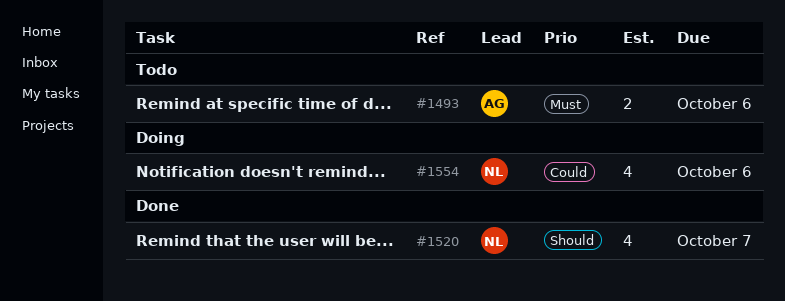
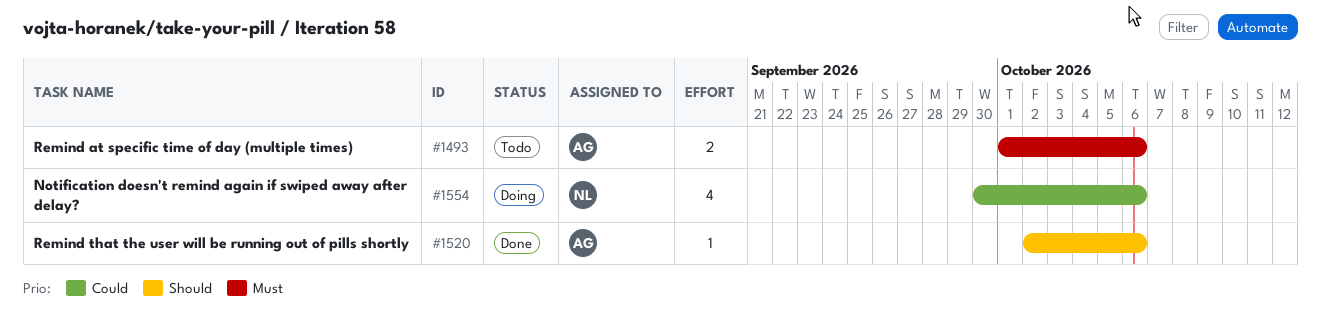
#1520, owner: NL -> AG
#1520, estimate: 4 -> 1
#1520, due: Oct 7 -> Oct 6

